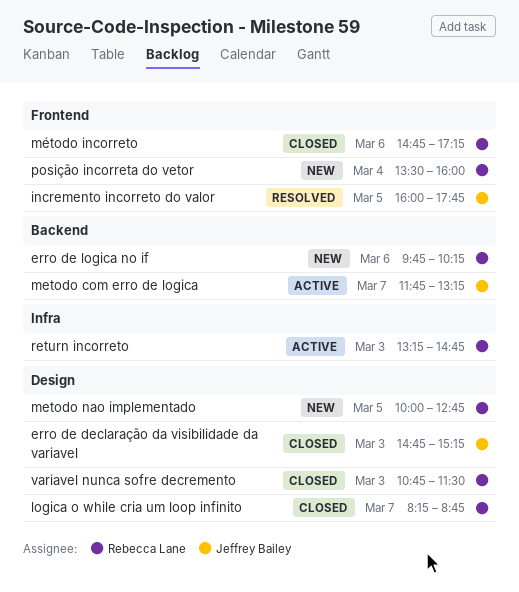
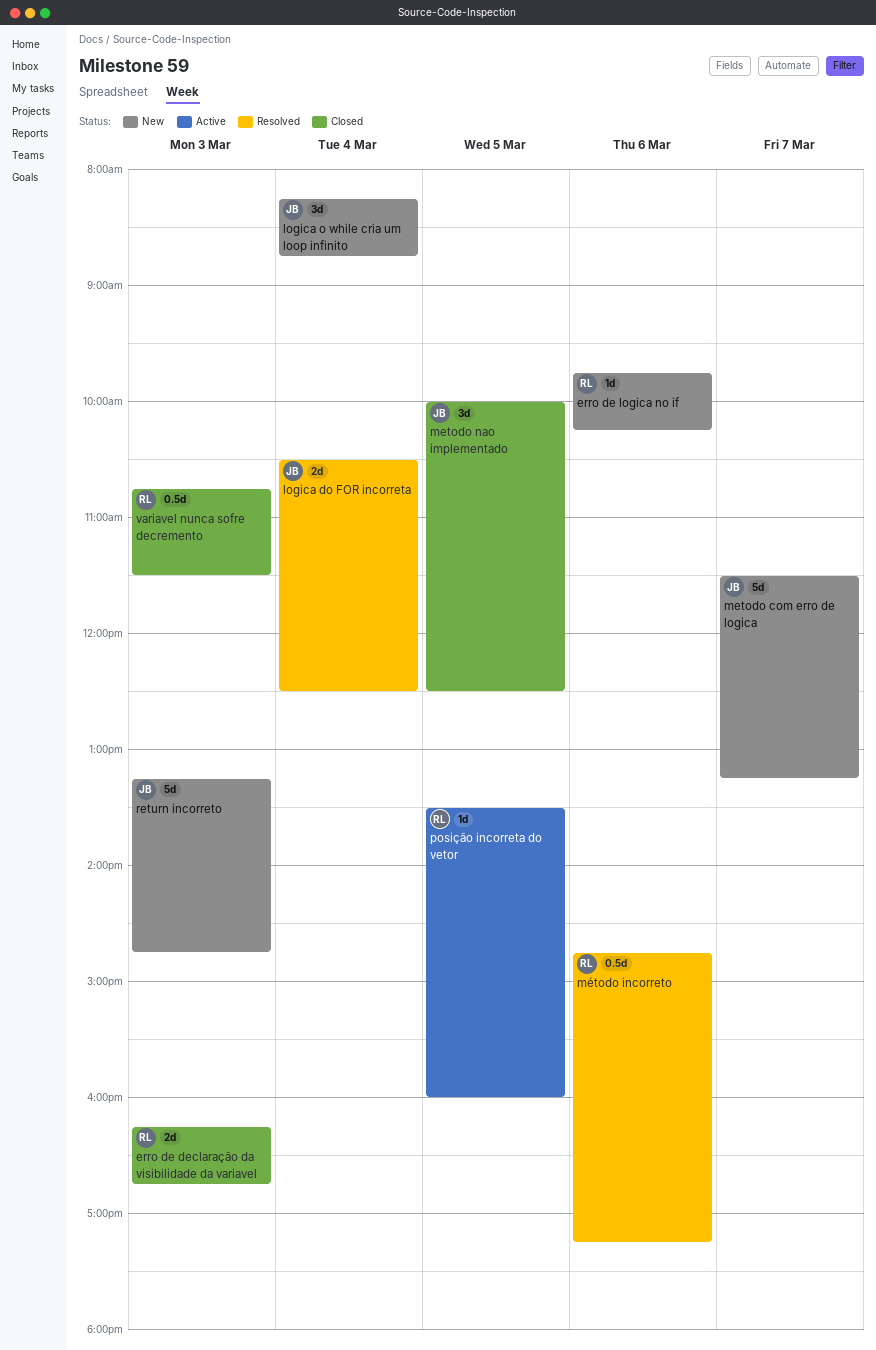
erro de declaração da visibilidade da variavel, owner: Jeffrey Bailey -> Rebecca Lane
erro de declaração da visibilidade da variavel, begins: 14:45 -> 16:15
erro de declaração da visibilidade da variavel, ends: 15:15 -> 16:45
incremento incorreto do valor: present -> none
logica do FOR incorreta: none -> present
logica o while cria um loop infinito, status: Closed -> New
logica o while cria um loop infinito, owner: Rebecca Lane -> Jeffrey Bailey
logica o while cria um loop infinito, day: Mar 7 -> Mar 4
metodo com erro de logica, status: Active -> New
metodo com erro de logica, begins: 11:45 -> 11:30
metodo nao implementado, status: New -> Closed
metodo nao implementado, owner: Rebecca Lane -> Jeffrey Bailey
metodo nao implementado, ends: 12:45 -> 12:30
método incorreto, status: Closed -> Resolved
posição incorreta do vetor, status: New -> Active
posição incorreta do vetor, day: Mar 4 -> Mar 5
return incorreto, status: Active -> New
return incorreto, owner: Rebecca Lane -> Jeffrey Bailey

